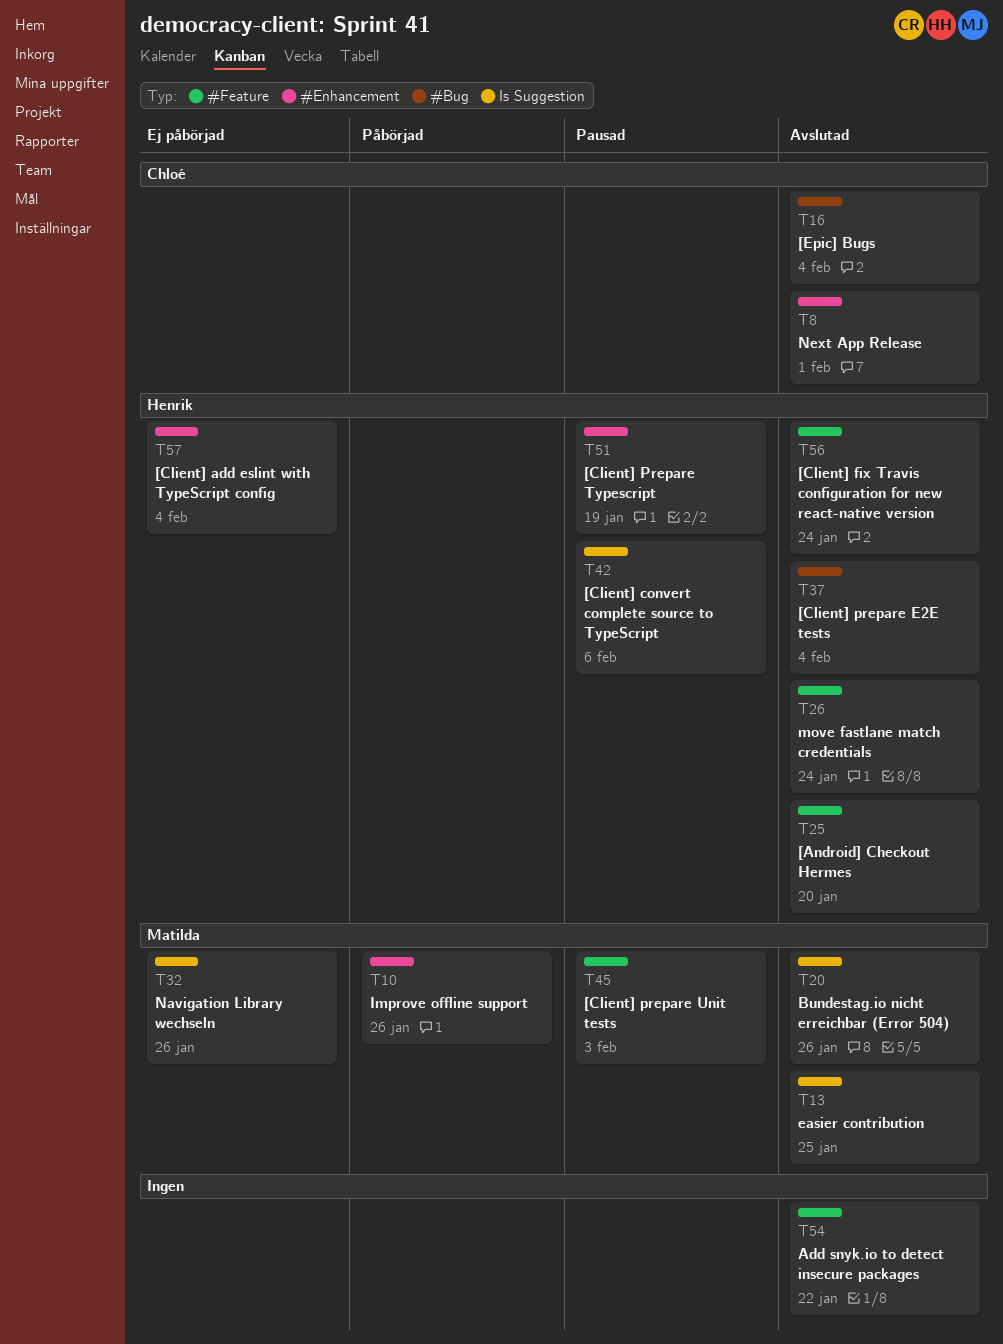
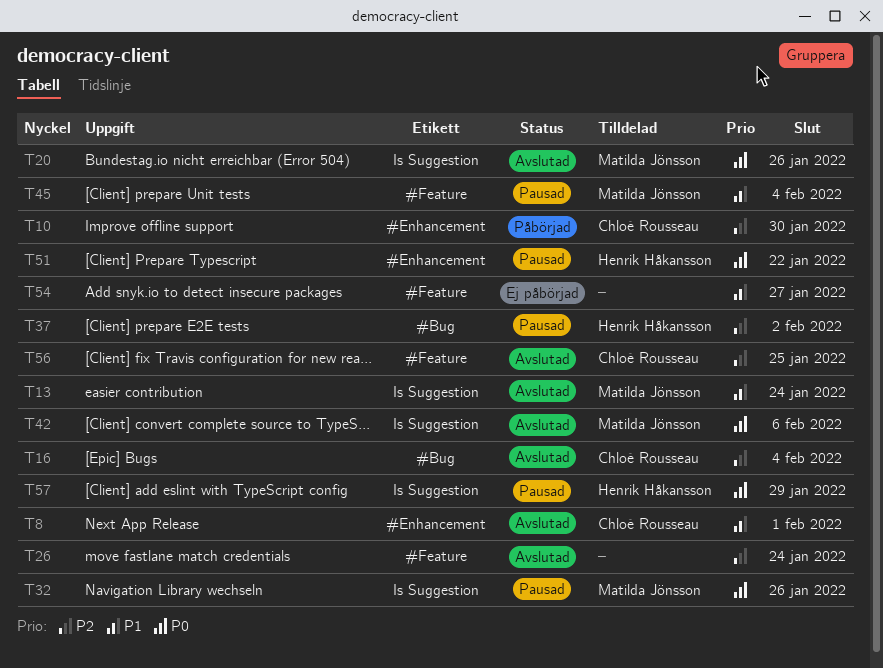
T10, owner: Matilda Jönsson -> Chloé Rousseau
T10, due: Jan 26 -> Jan 30
T13, due: Jan 25 -> Jan 24
T25: present -> none
T26, owner: Henrik Håkansson -> none
T32, status: Ej påbörjad -> Pausad
T37, status: Avslutad -> Pausad
T37, due: Feb 4 -> Feb 2
T42, status: Pausad -> Avslutad
T42, owner: Henrik Håkansson -> Matilda Jönsson
T45, due: Feb 3 -> Feb 4
T51, due: Jan 19 -> Jan 22
T54, status: Avslutad -> Ej påbörjad
T54, due: Jan 22 -> Jan 27
T56, owner: Henrik Håkansson -> Chloé Rousseau
T56, due: Jan 24 -> Jan 25
T57, status: Ej påbörjad -> Pausad
T57, label: #Enhancement -> Is Suggestion
T57, due: Feb 4 -> Jan 29

